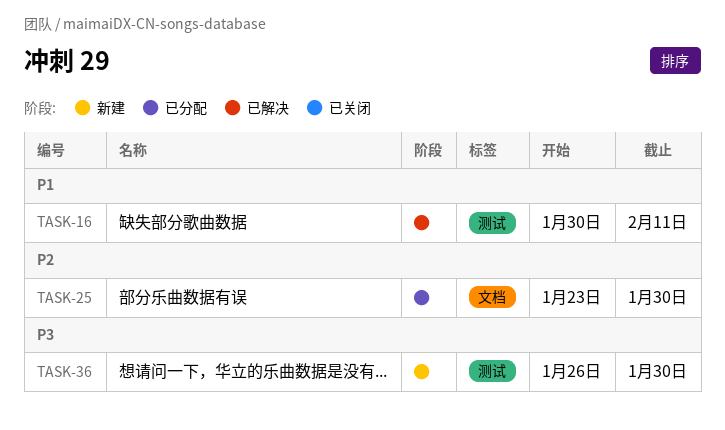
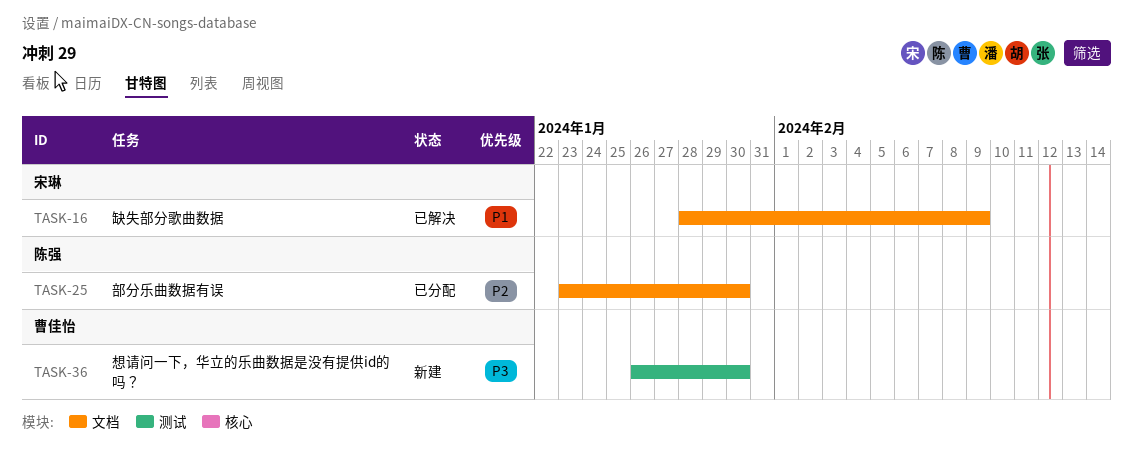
TASK-16, label: 测试 -> 文档
TASK-16, start: Jan 30 -> Jan 28
TASK-16, due: Feb 11 -> Feb 9

